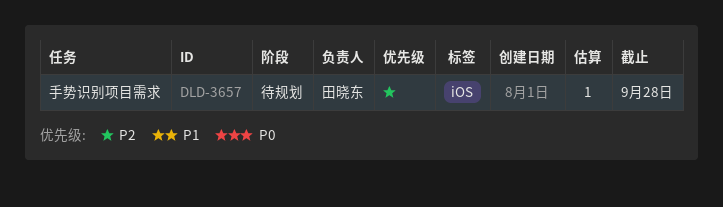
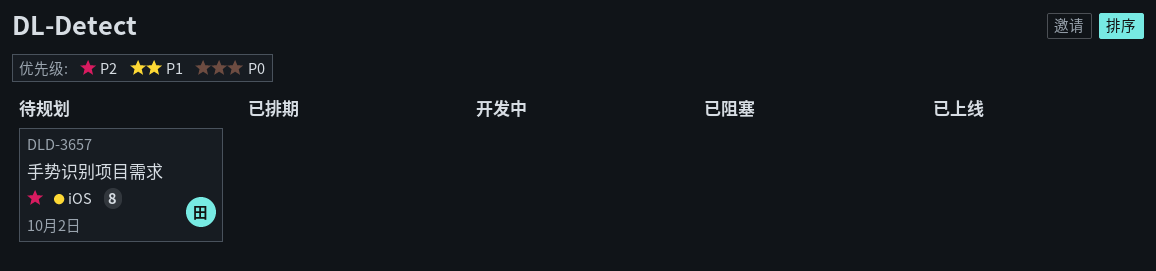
DLD-3657, estimate: 1 -> 8
DLD-3657, due: Sep 28 -> Oct 2

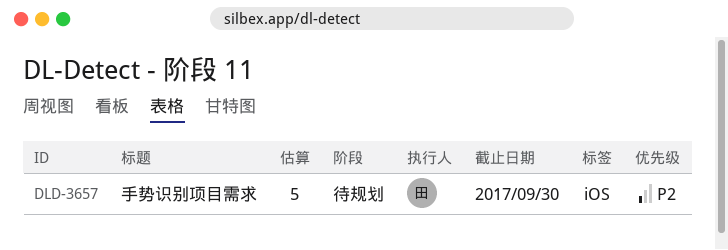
DLD-3657, estimate: 8 -> 5
DLD-3657, due: Oct 2 -> Sep 30

